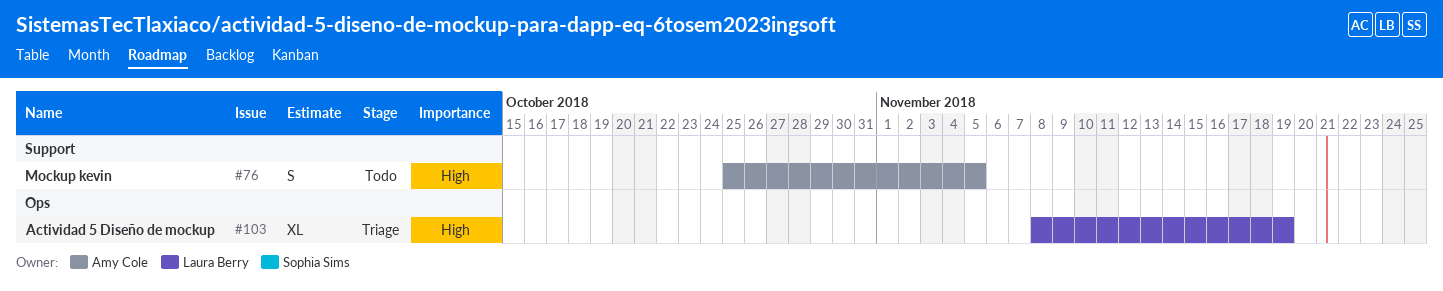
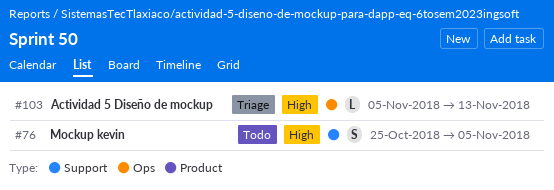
#103, estimate: XL -> L
#103, start: Nov 8 -> Nov 5
#103, due: Nov 19 -> Nov 13

